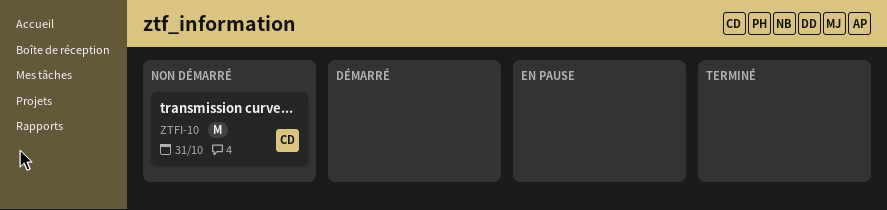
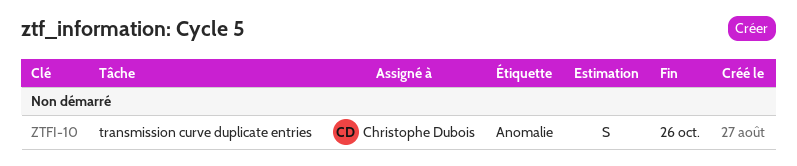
ZTFI-10, estimate: M -> S
ZTFI-10, due: Oct 31 -> Oct 26

